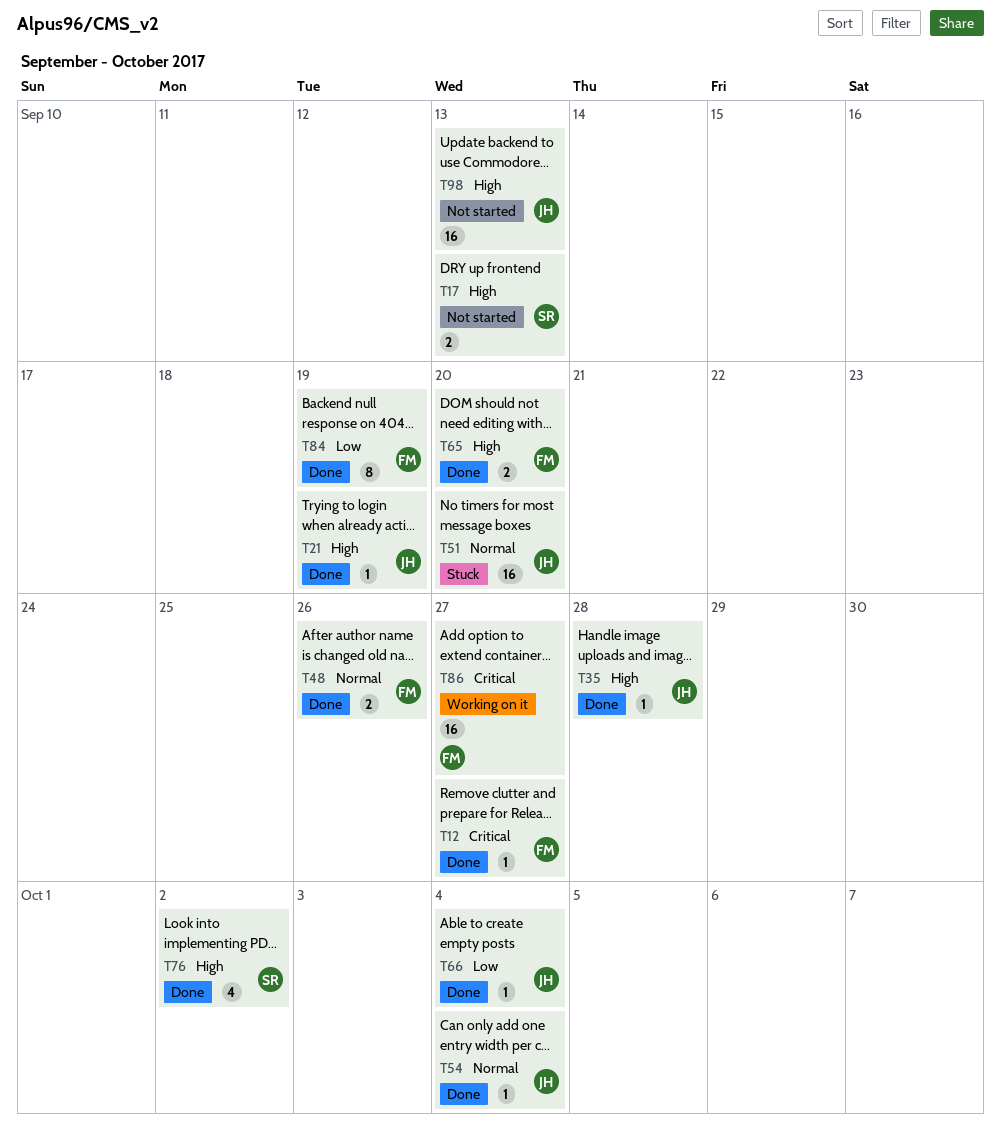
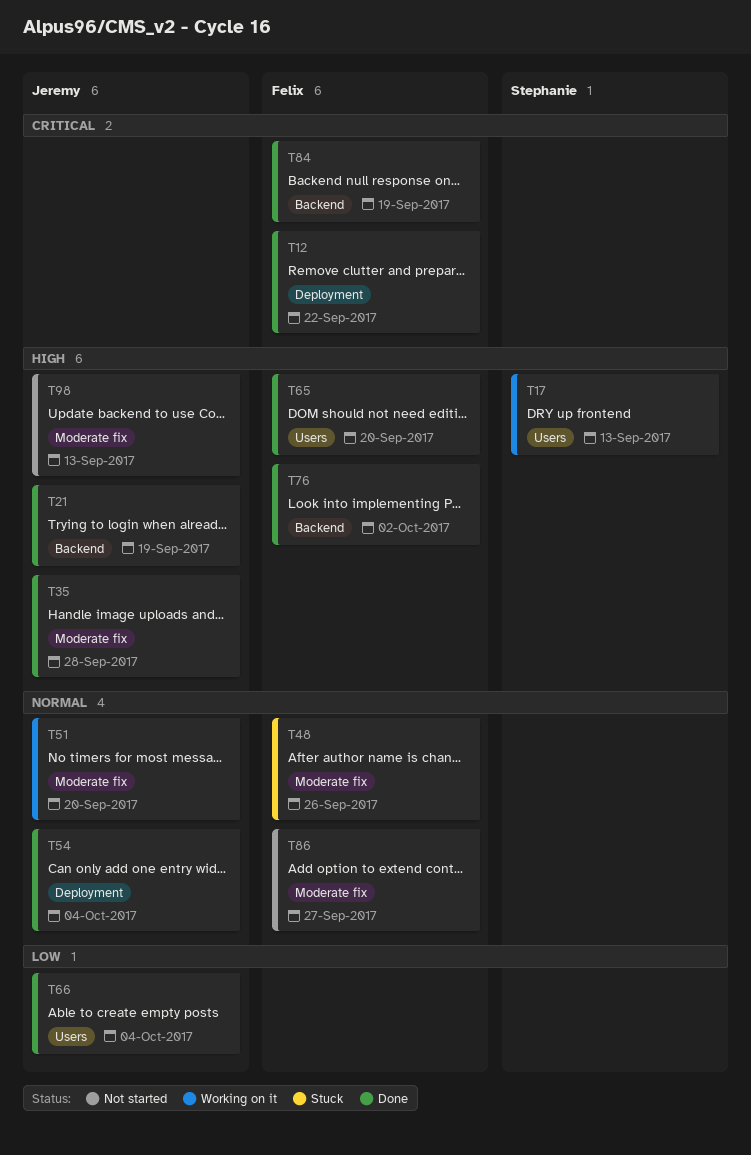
T12, due: Sep 27 -> Sep 22
T17, status: Not started -> Working on it
T48, status: Done -> Stuck
T51, status: Stuck -> Working on it
T76, owner: Stephanie -> Felix
T84, priority: Low -> Critical
T86, status: Working on it -> Not started
T86, priority: Critical -> Normal

